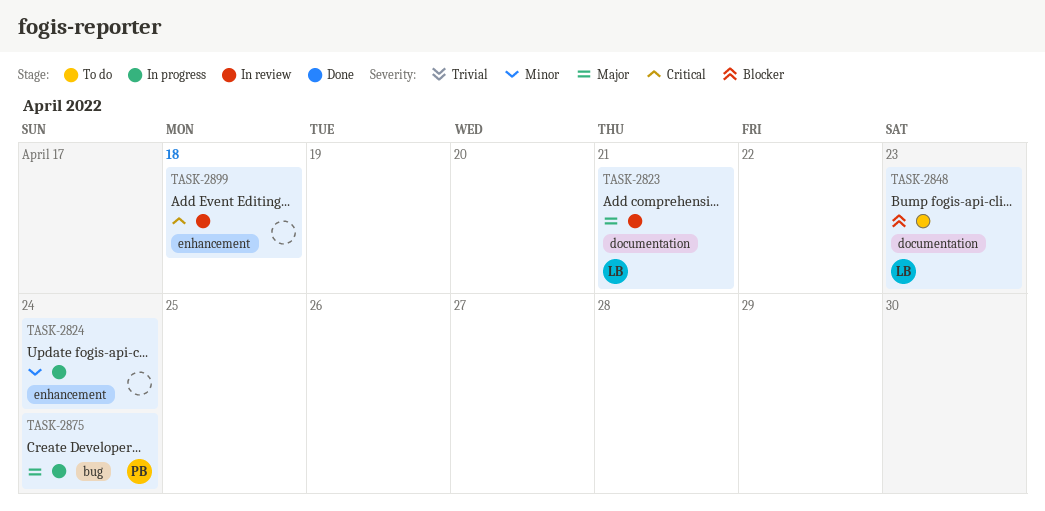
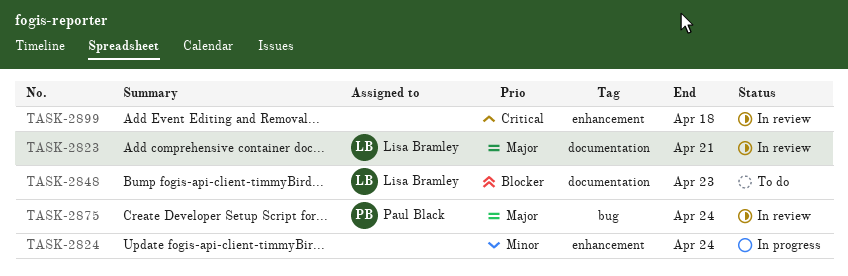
TASK-2875, status: In progress -> In review

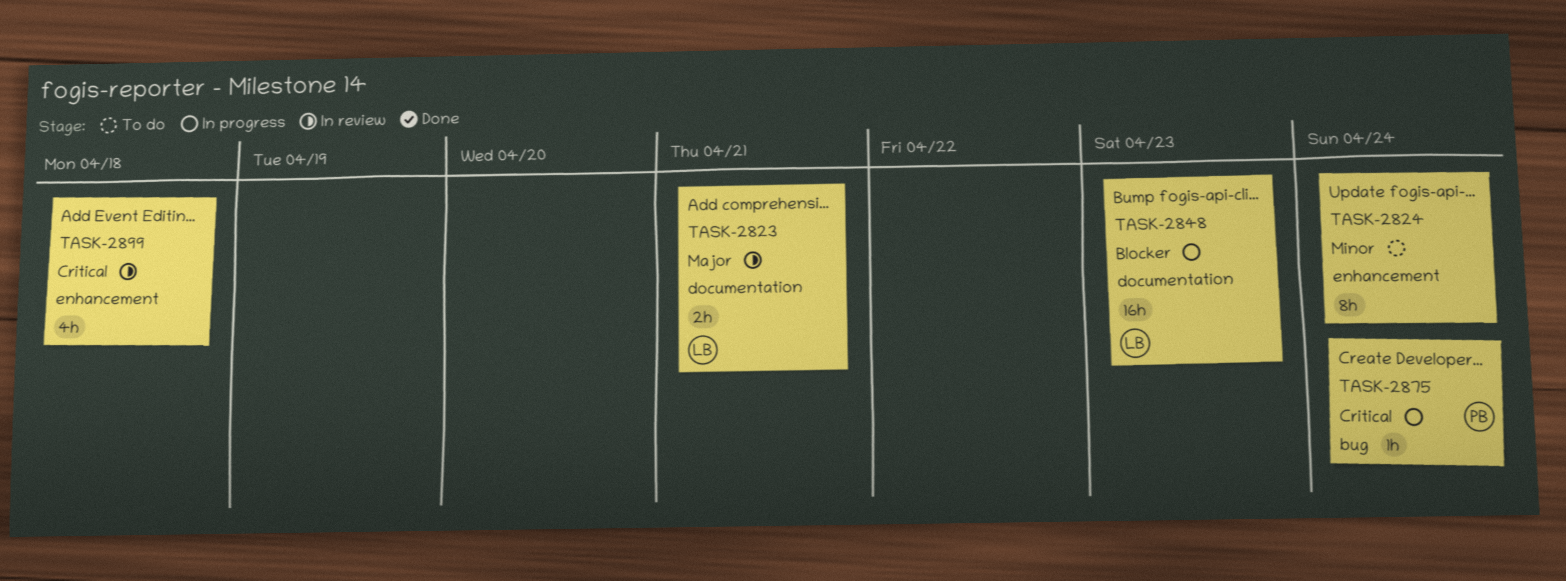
TASK-2824, status: In progress -> To do
TASK-2848, status: To do -> In progress
TASK-2875, status: In review -> In progress
TASK-2875, priority: Major -> Critical

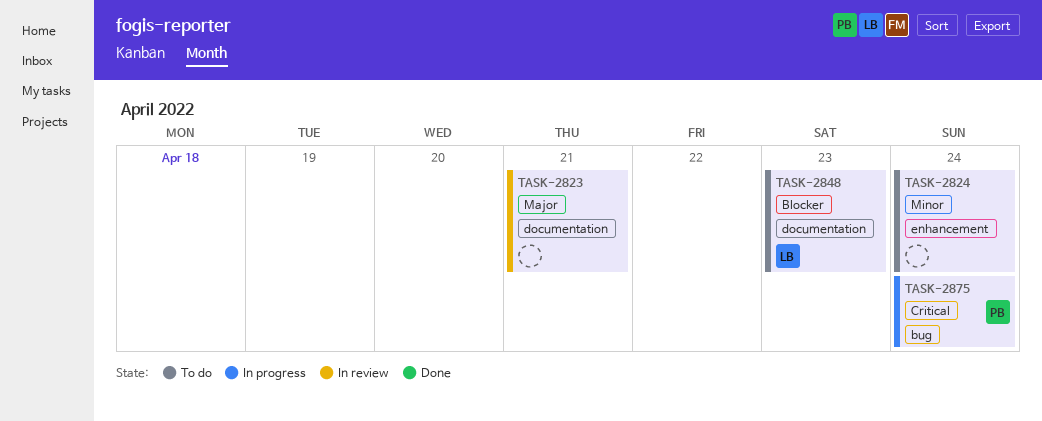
TASK-2823, owner: LB -> none
TASK-2848, status: In progress -> To do
TASK-2899: present -> none

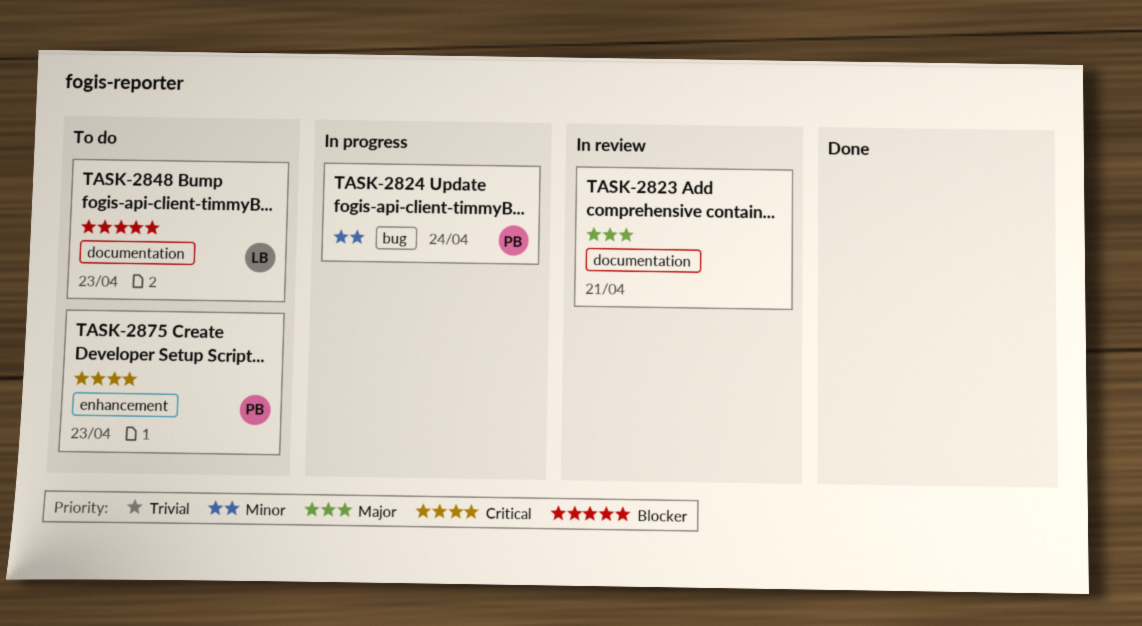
TASK-2824, status: To do -> In progress
TASK-2824, owner: none -> PB
TASK-2824, label: enhancement -> bug
TASK-2875, status: In progress -> To do
TASK-2875, label: bug -> enhancement
TASK-2875, due: Apr 24 -> Apr 23

